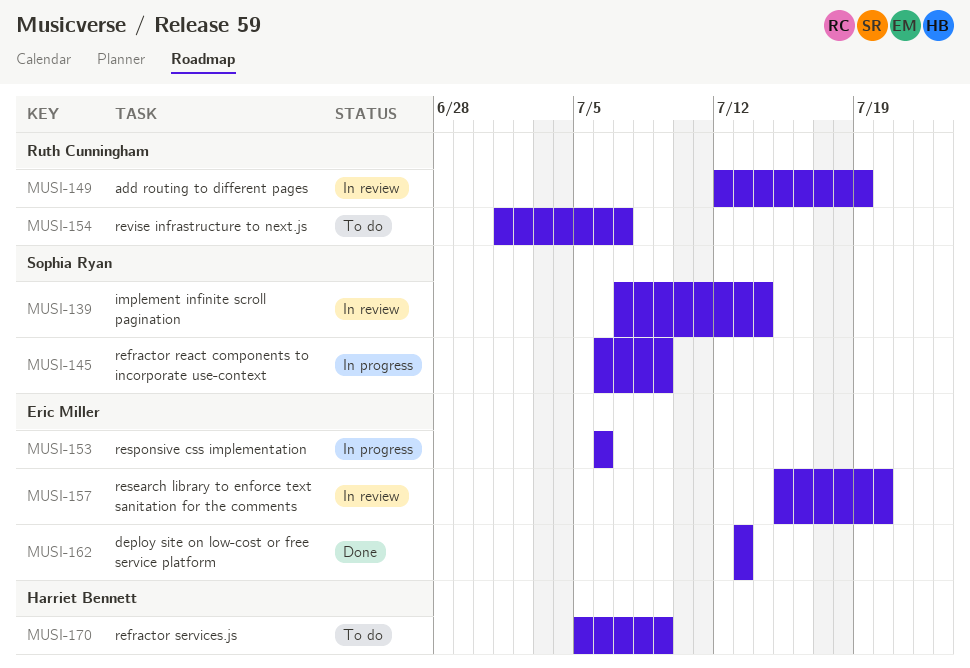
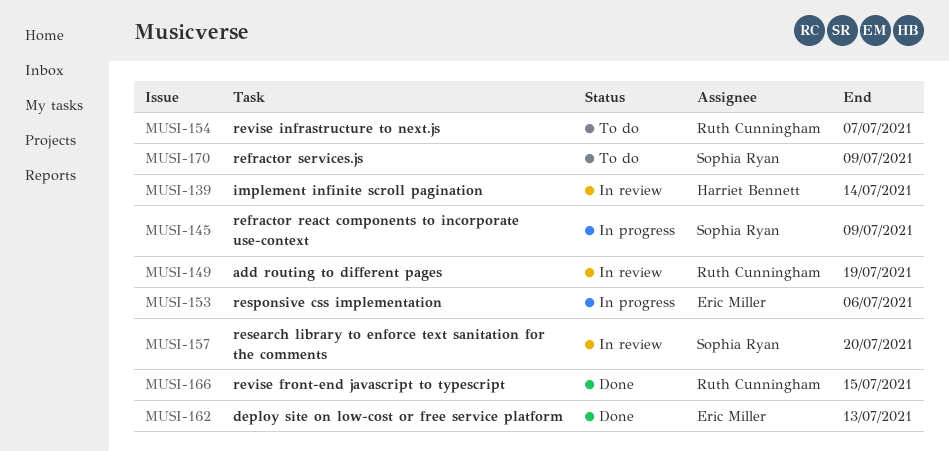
MUSI-139, owner: Sophia Ryan -> Harriet Bennett
MUSI-157, owner: Eric Miller -> Sophia Ryan
MUSI-166: none -> present
MUSI-170, owner: Harriet Bennett -> Sophia Ryan

